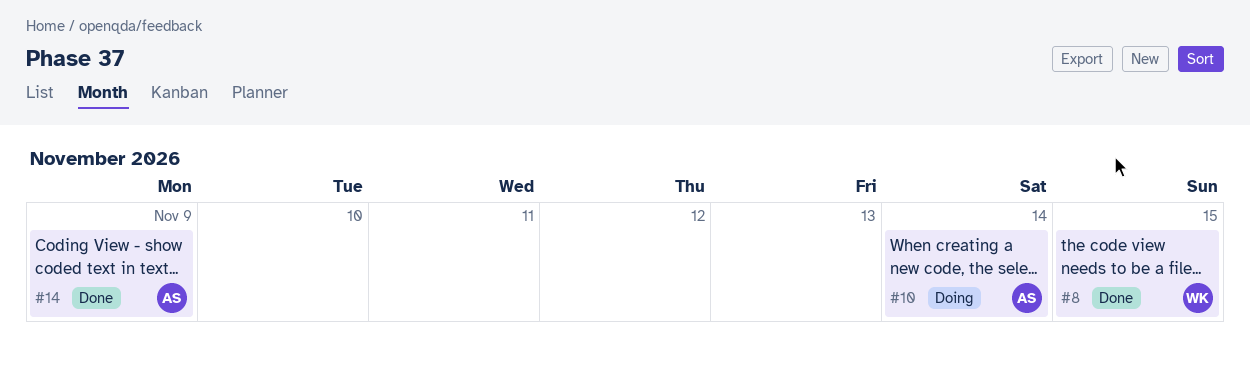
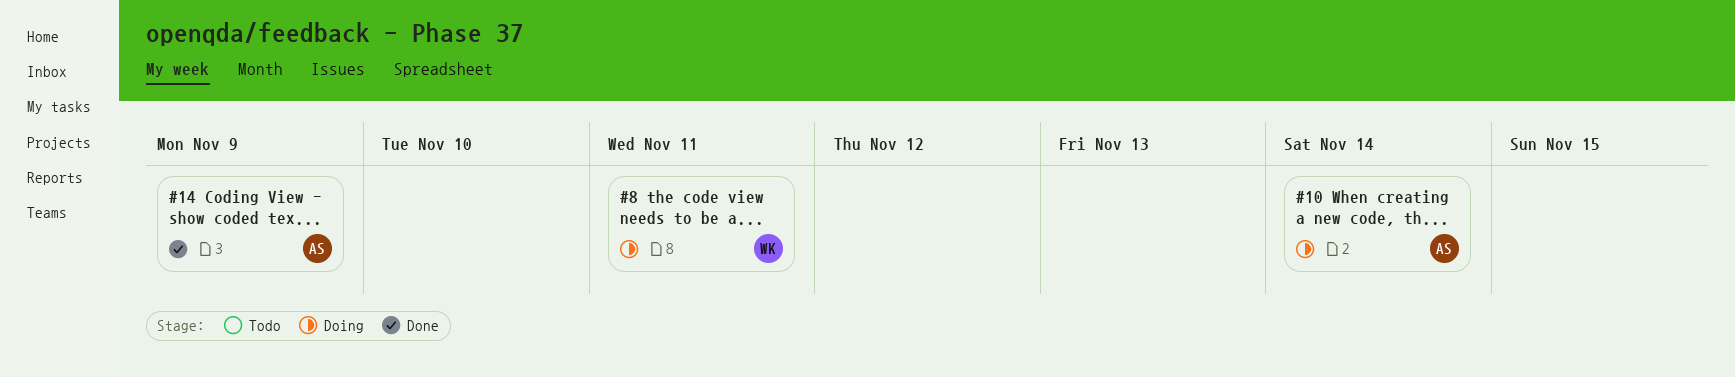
#8, status: Done -> Doing
#8, due: Nov 15 -> Nov 11

